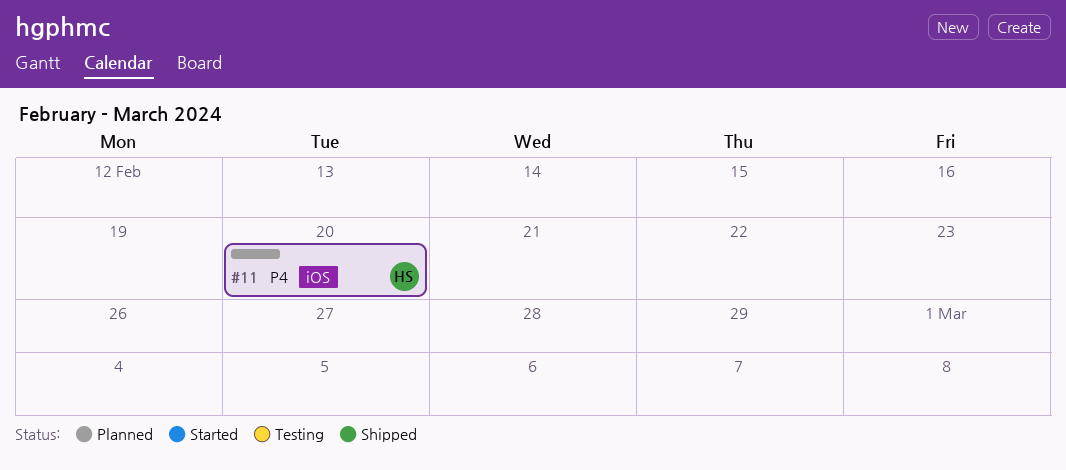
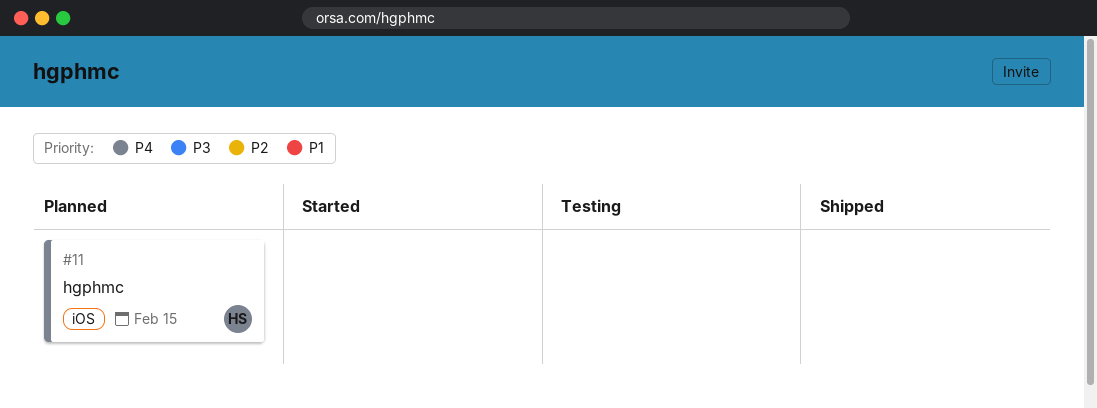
#11, due: Feb 20 -> Feb 15

